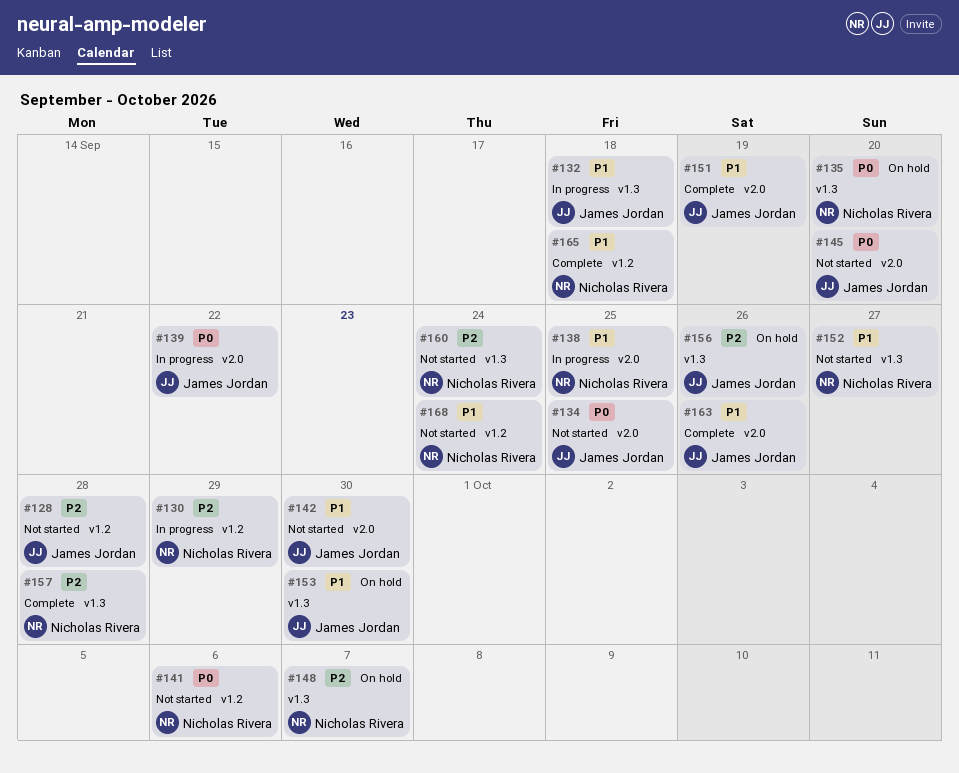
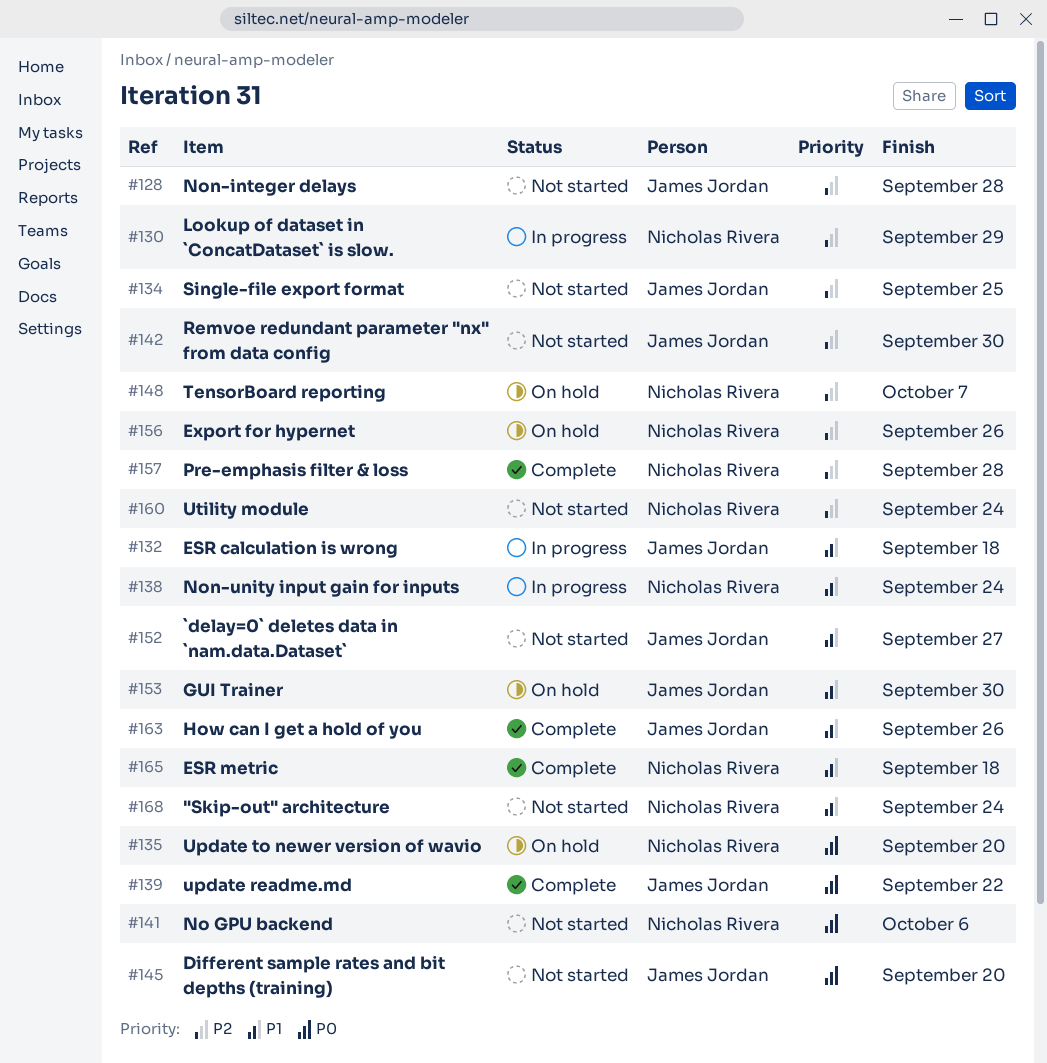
#134, priority: P0 -> P2
#138, due: Sep 25 -> Sep 24
#139, status: In progress -> Complete
#142, priority: P1 -> P2
#151: present -> none
#152, owner: Nicholas Rivera -> James Jordan
#156, owner: James Jordan -> Nicholas Rivera

